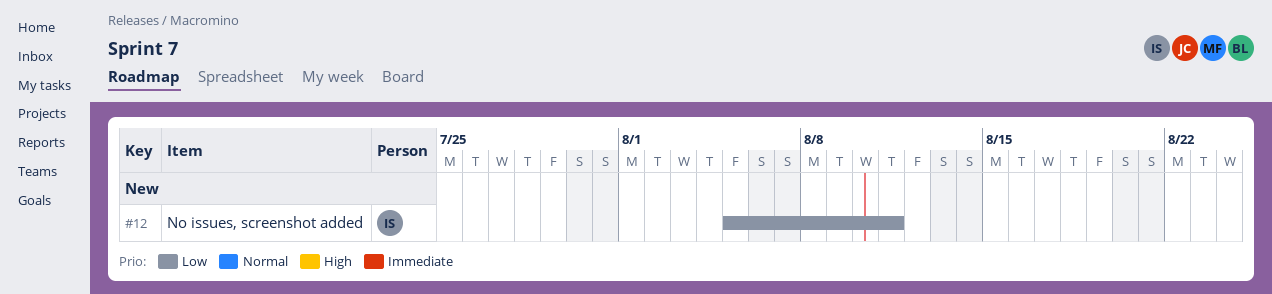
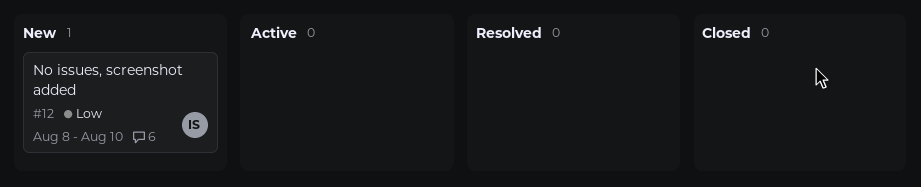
#12, start: Aug 5 -> Aug 8
#12, due: Aug 11 -> Aug 10

